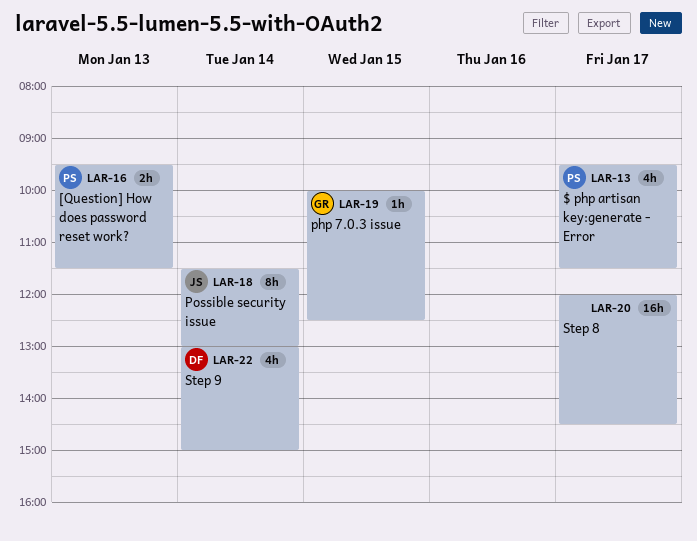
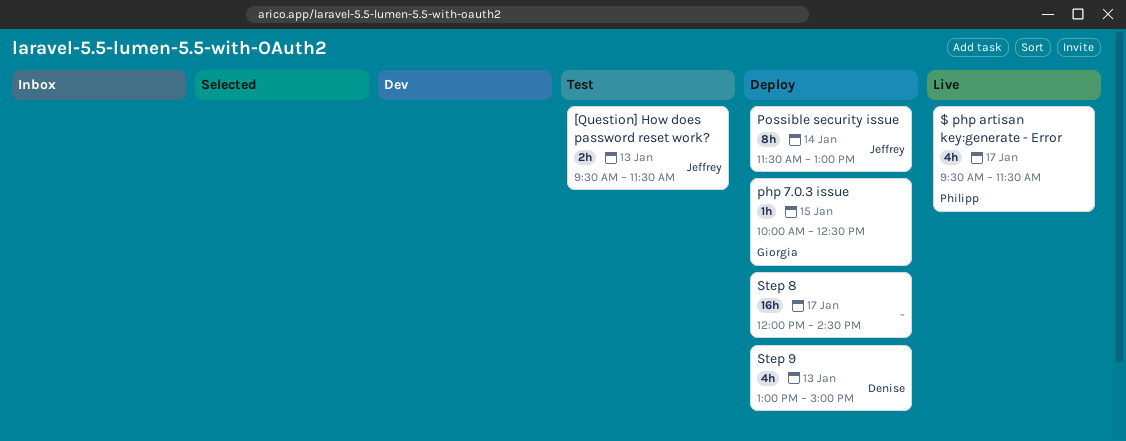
[Question] How does password reset work?, owner: Philipp -> Jeffrey
Step 9, day: Jan 14 -> Jan 13

